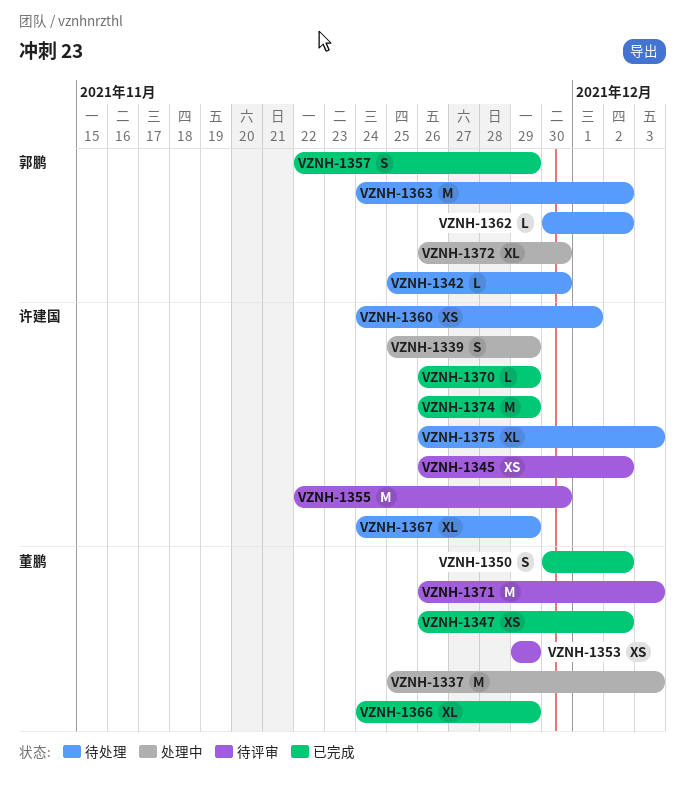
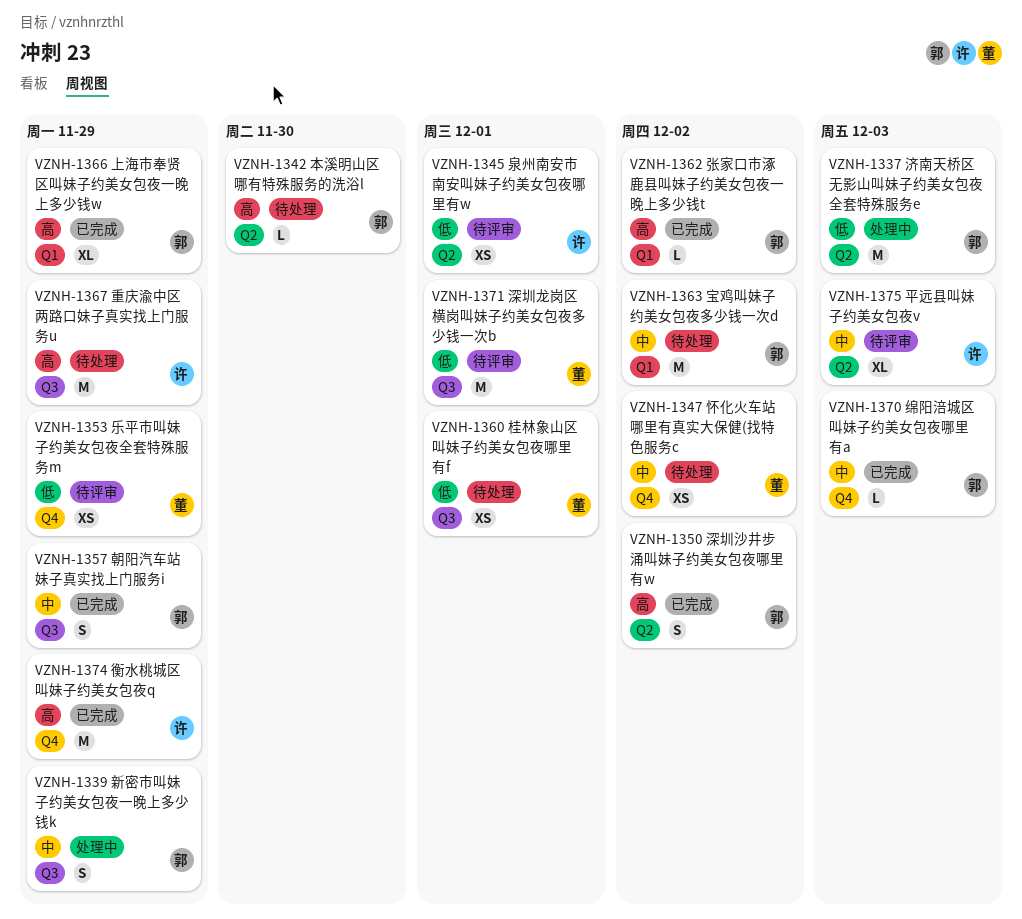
VZNH-1337, owner: 董鹏 -> 郭鹏
VZNH-1339, owner: 许建国 -> 郭鹏
VZNH-1345, due: Dec 2 -> Dec 1
VZNH-1347, status: 已完成 -> 待处理
VZNH-1350, owner: 董鹏 -> 郭鹏
VZNH-1355: present -> none
VZNH-1360, owner: 许建国 -> 董鹏
VZNH-1362, status: 待处理 -> 已完成
VZNH-1366, owner: 董鹏 -> 郭鹏
VZNH-1367, estimate: XL -> M
VZNH-1370, owner: 许建国 -> 郭鹏
VZNH-1370, due: Nov 29 -> Dec 3
VZNH-1371, due: Dec 3 -> Dec 1
VZNH-1372: present -> none
VZNH-1375, status: 待处理 -> 待评审

